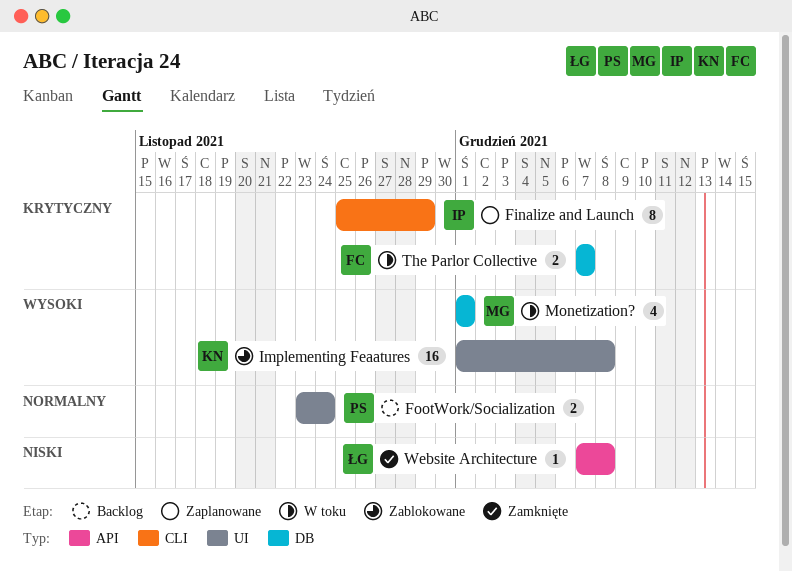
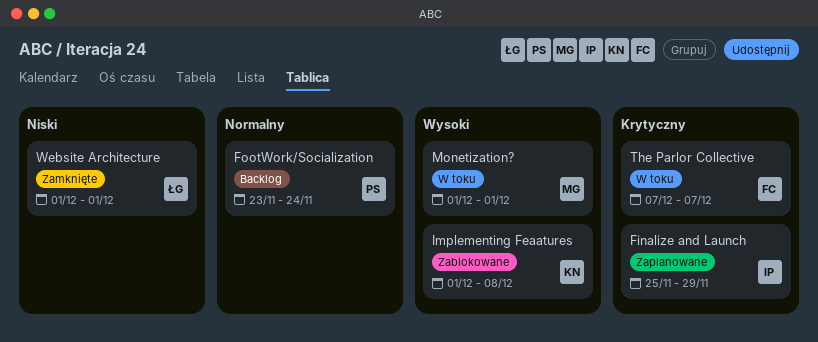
Website Architecture, start: Dec 7 -> Dec 1
Website Architecture, due: Dec 8 -> Dec 1

